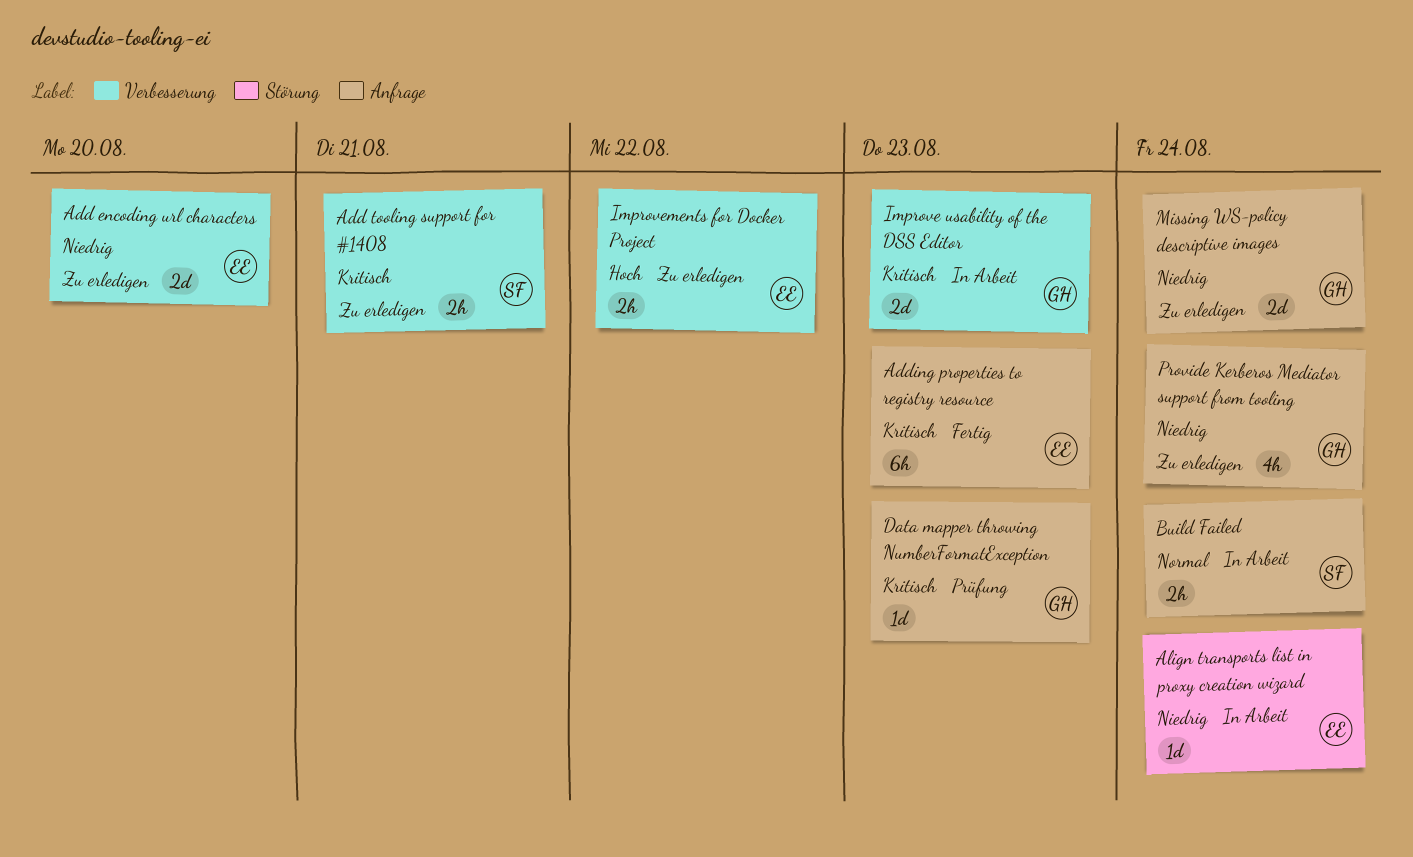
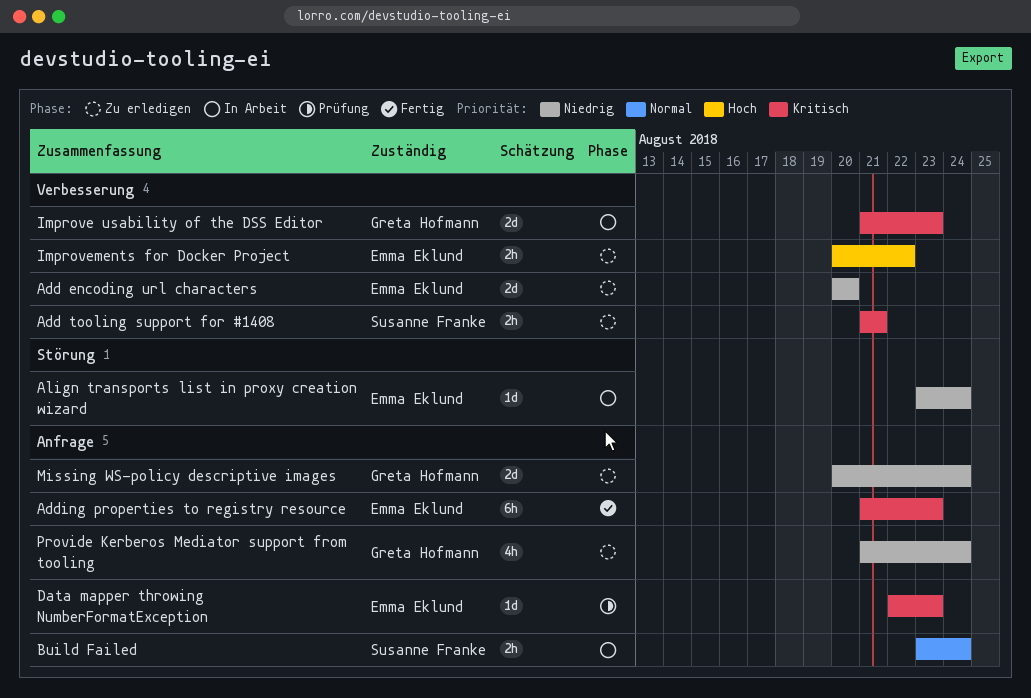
Data mapper throwing NumberFormatException, owner: Greta Hofmann -> Emma Eklund

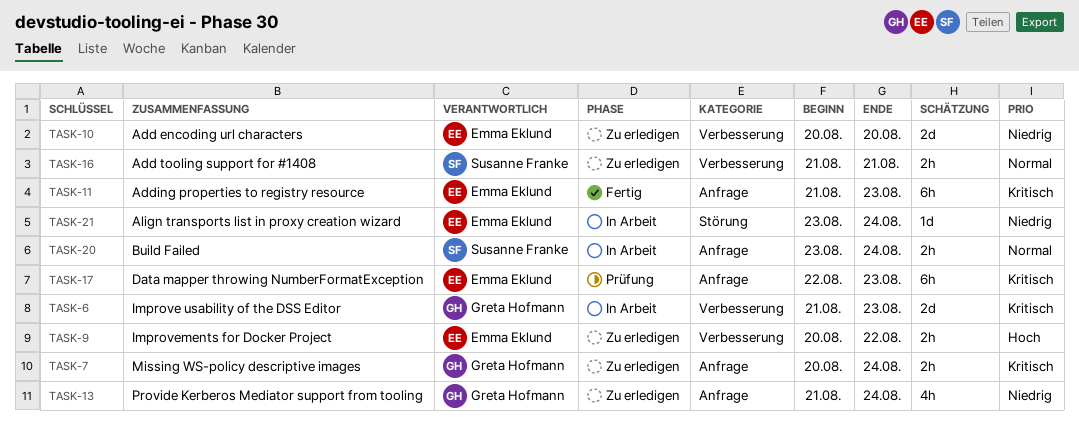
Add tooling support for #1408, priority: Kritisch -> Normal
Data mapper throwing NumberFormatException, estimate: 1d -> 6h
Missing WS-policy descriptive images, priority: Niedrig -> Kritisch
Missing WS-policy descriptive images, estimate: 2d -> 2h

